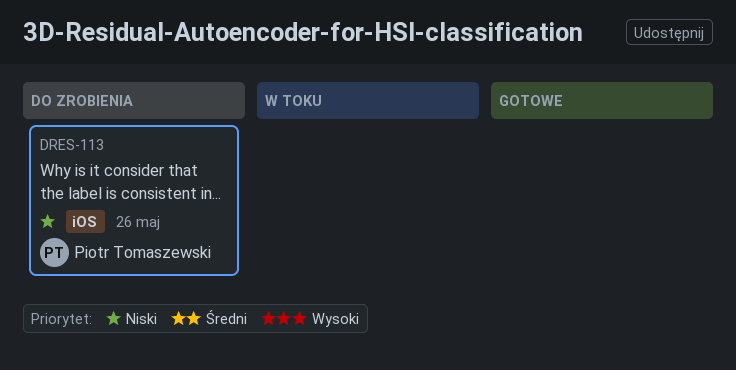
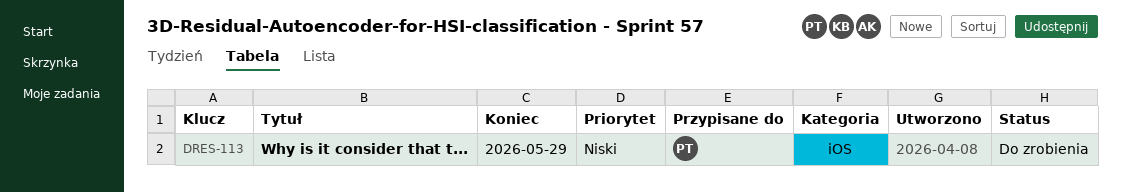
DRES-113, due: May 26 -> May 29

